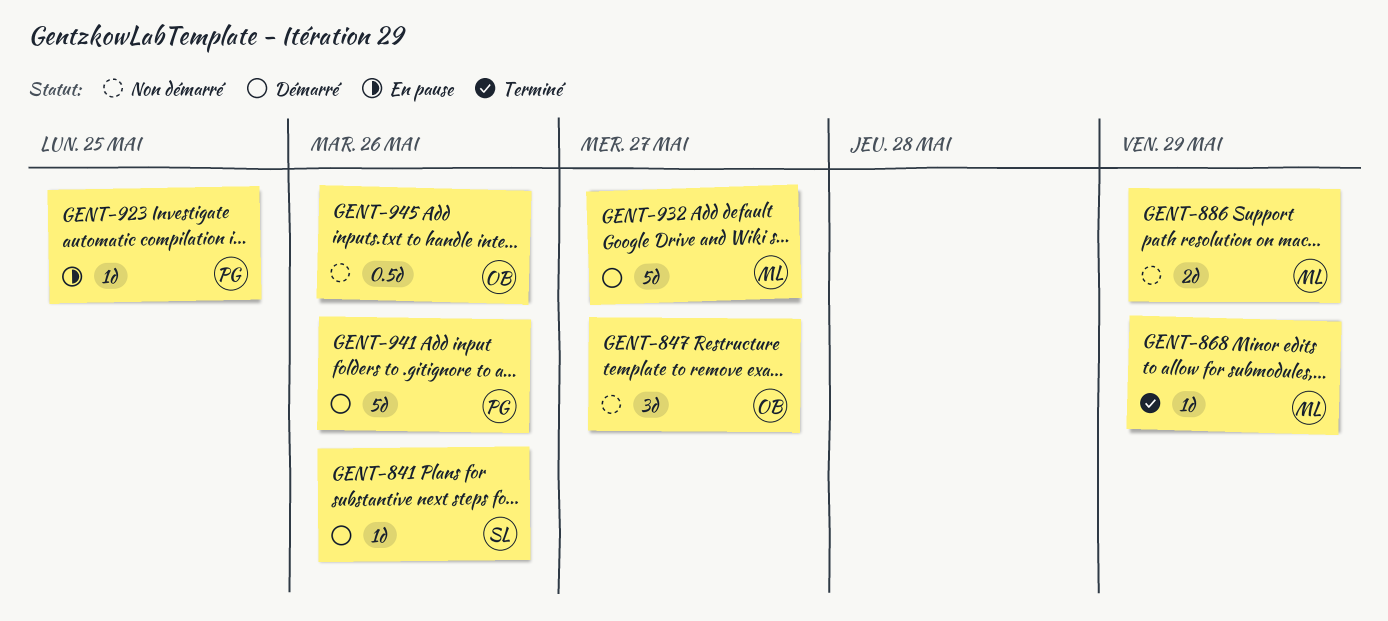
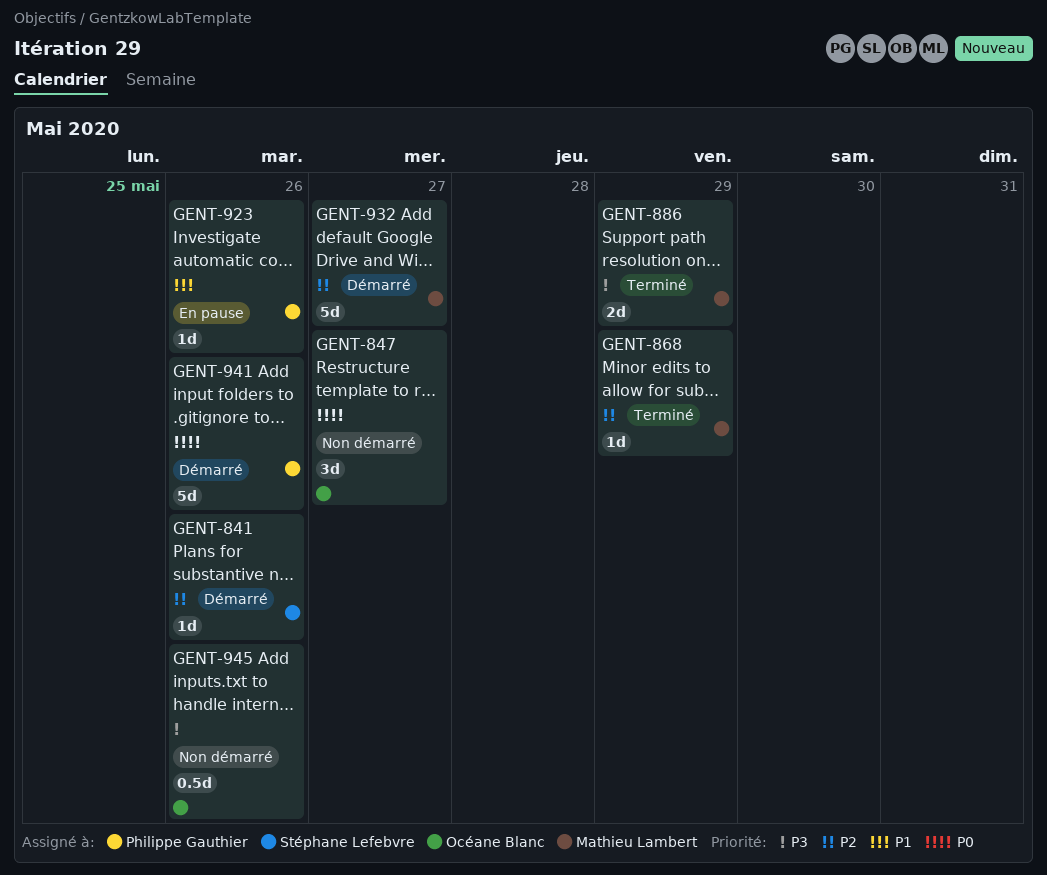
GENT-886, status: Non démarré -> Terminé
GENT-923, due: May 25 -> May 26

